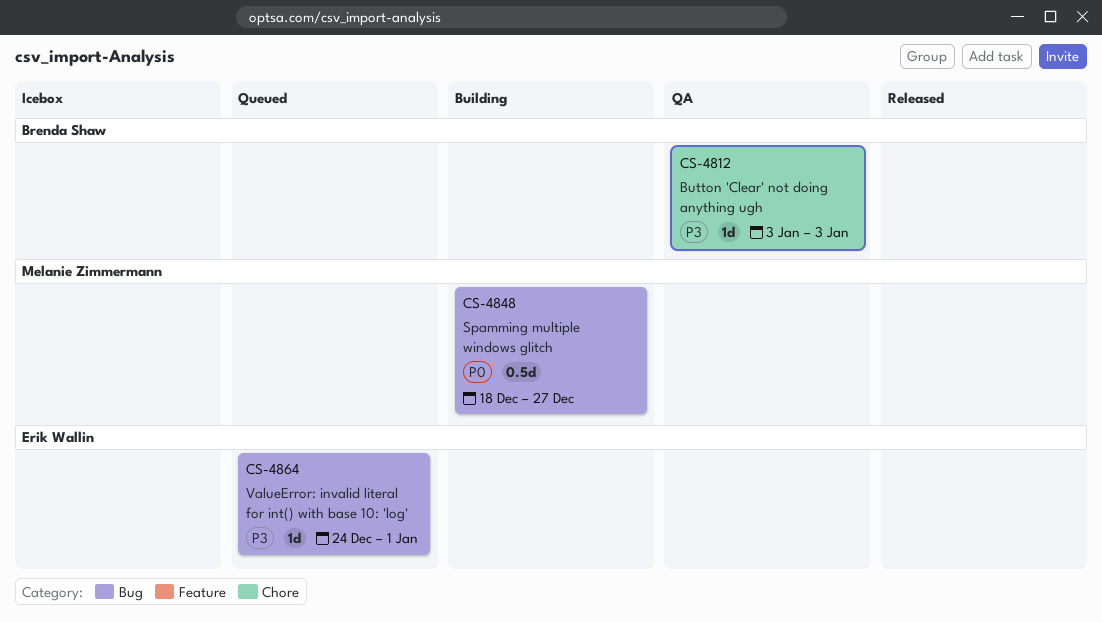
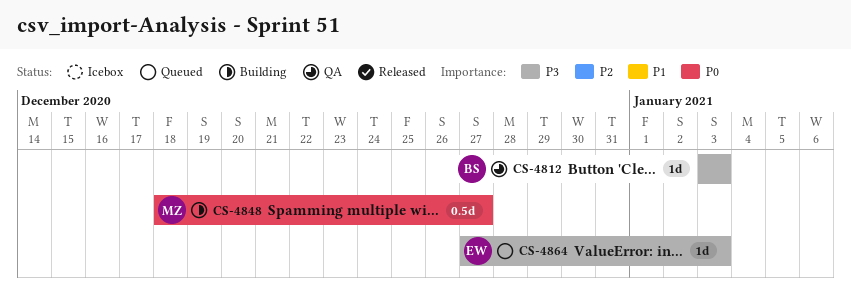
CS-4864, start: Dec 24 -> Dec 27
CS-4864, due: Jan 1 -> Jan 3

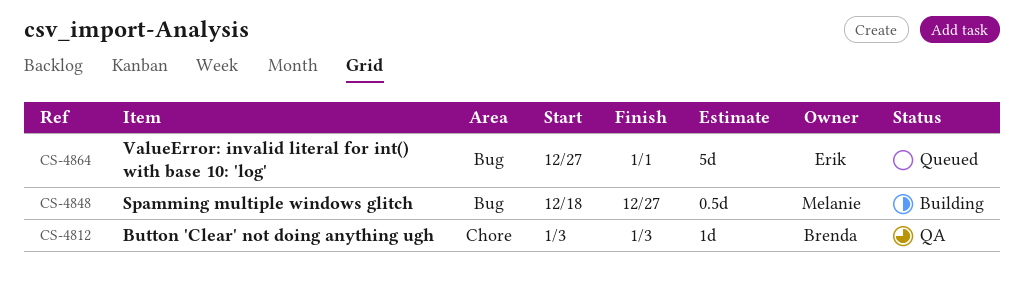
CS-4864, estimate: 1d -> 5d
CS-4864, due: Jan 3 -> Jan 1

